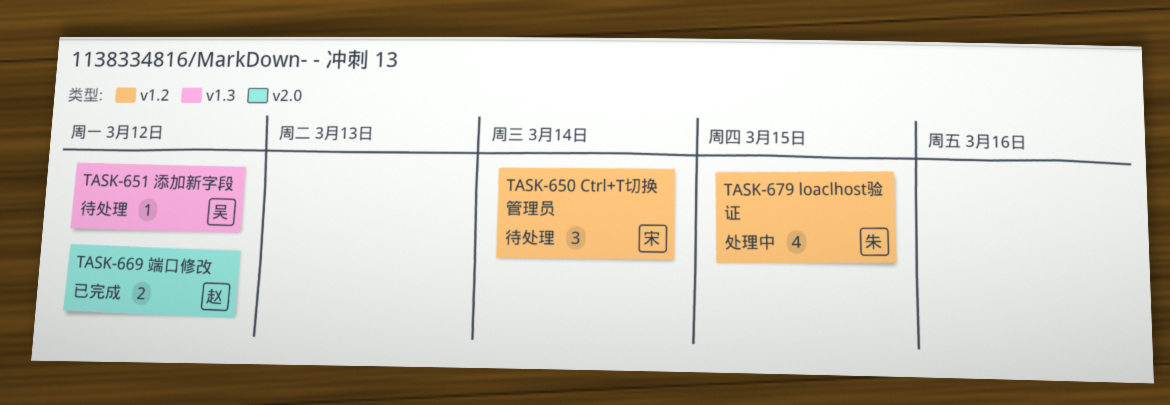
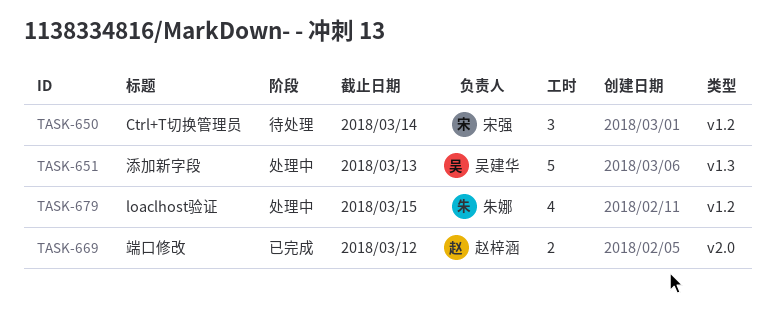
TASK-651, status: 待处理 -> 处理中
TASK-651, estimate: 1 -> 5
TASK-651, due: Mar 12 -> Mar 13

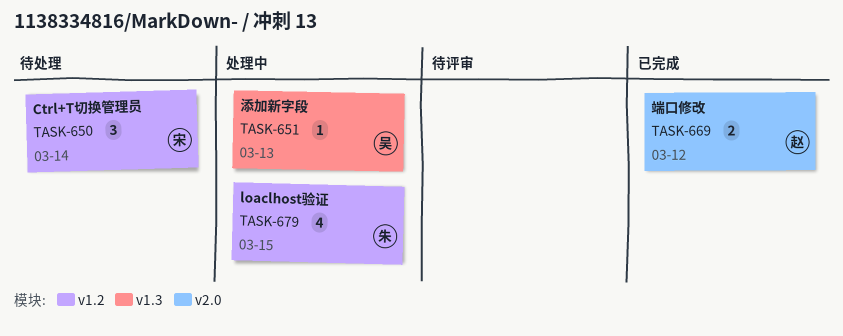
TASK-651, estimate: 5 -> 1

